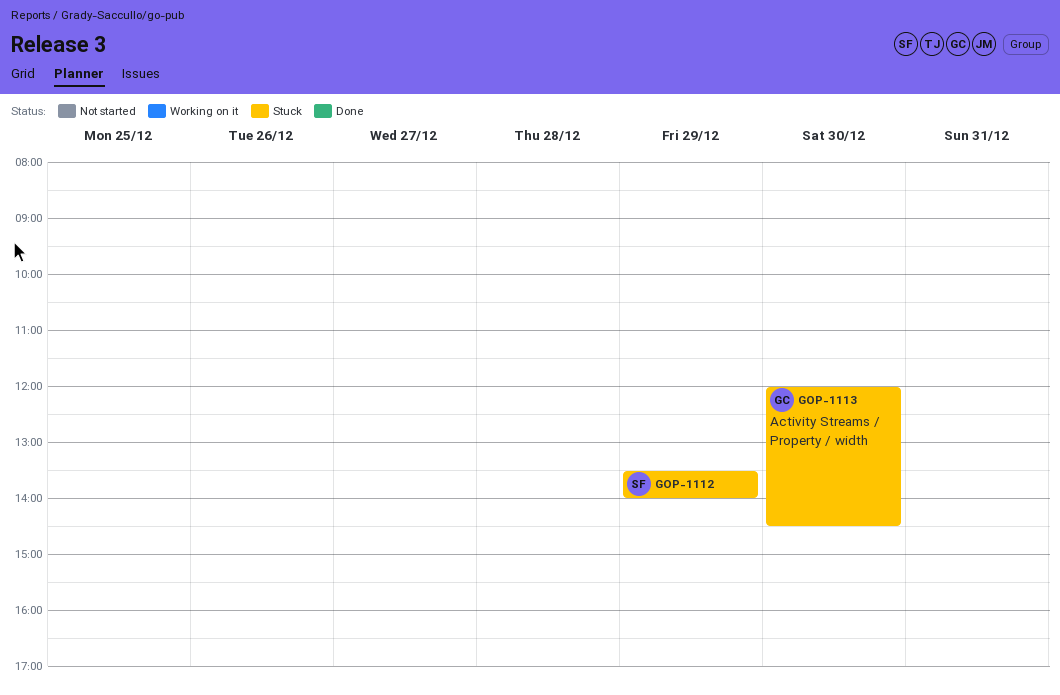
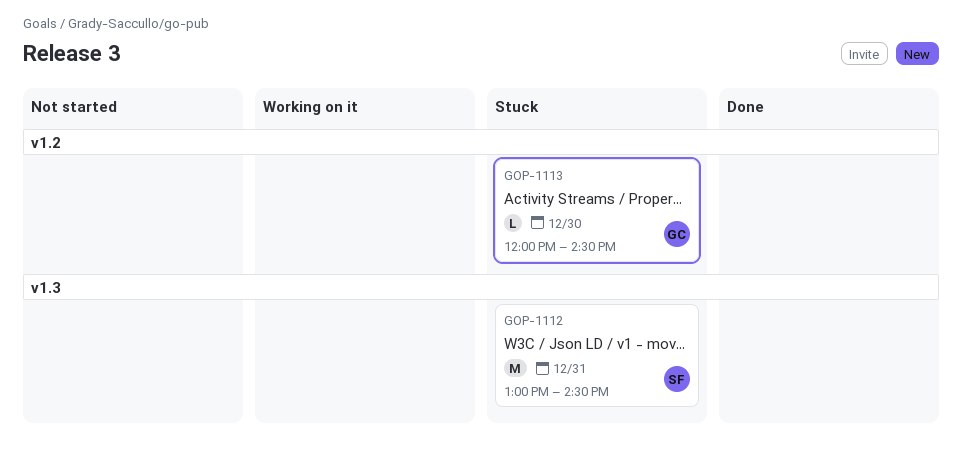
GOP-1112, day: Dec 29 -> Dec 31
GOP-1112, begins: 13:30 -> 13:00
GOP-1112, ends: 14:00 -> 14:30

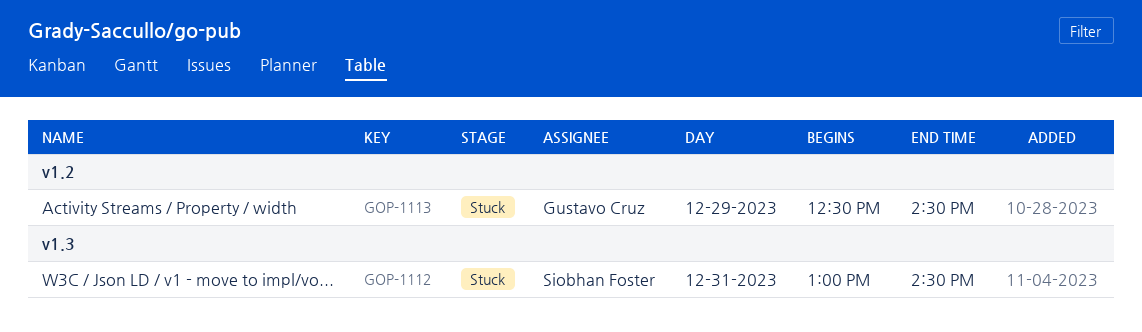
GOP-1113, day: Dec 30 -> Dec 29
GOP-1113, begins: 12:00 -> 12:30

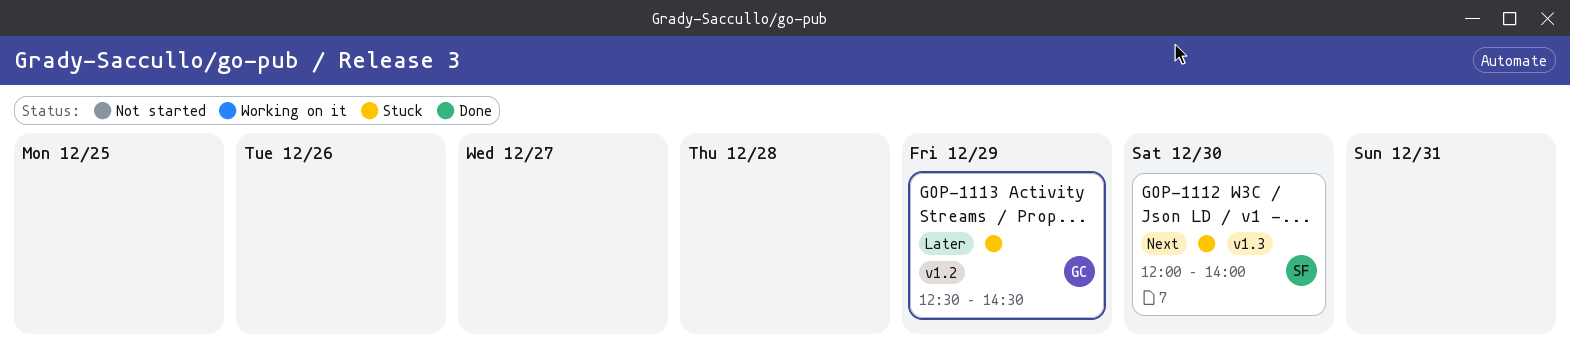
GOP-1112, day: Dec 31 -> Dec 30
GOP-1112, begins: 13:00 -> 12:00
GOP-1112, ends: 14:30 -> 14:00

